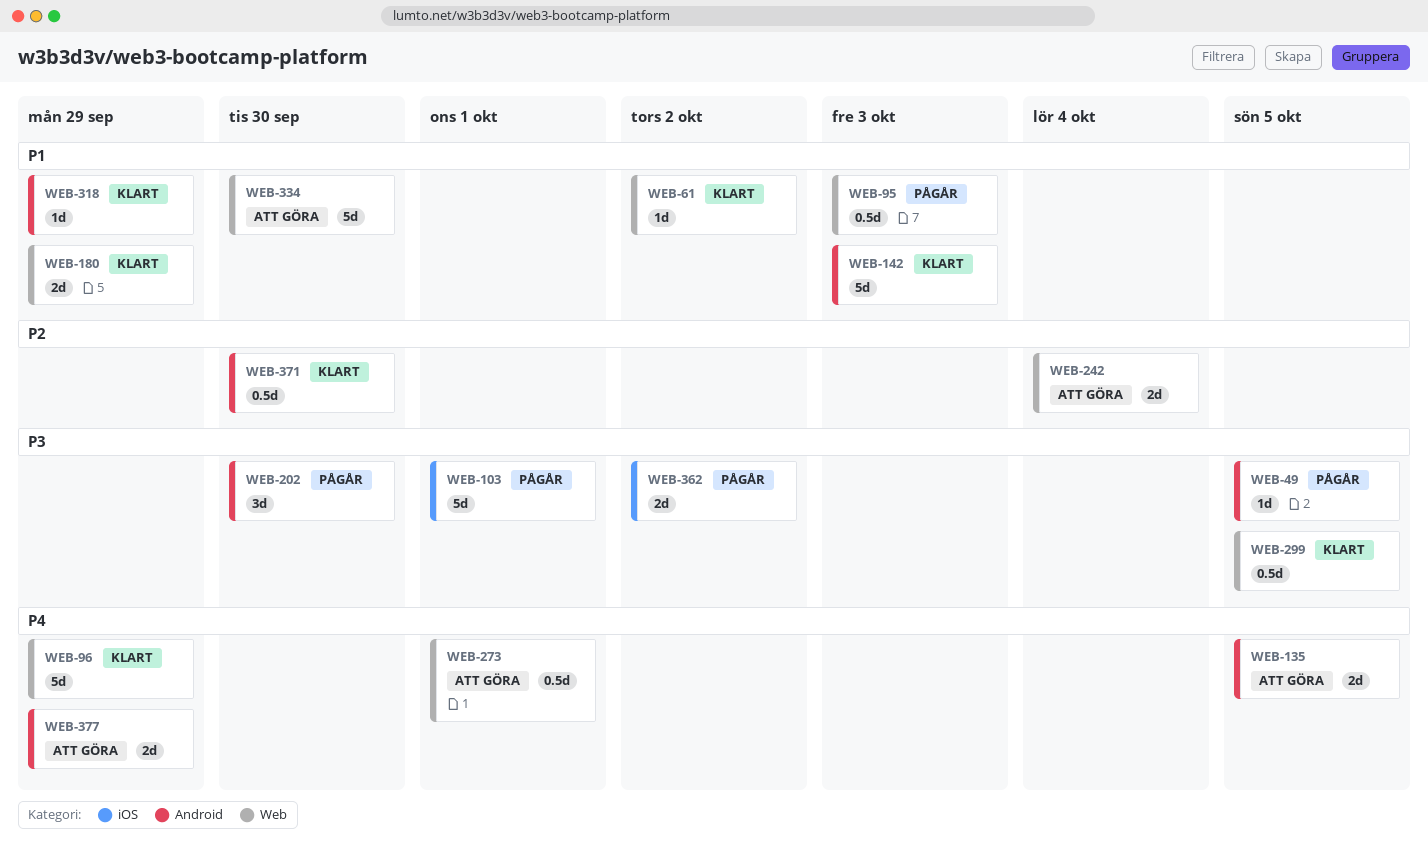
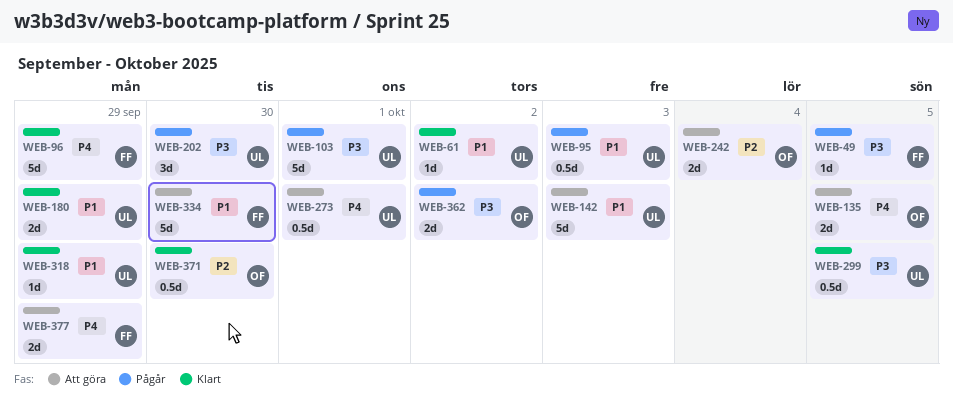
WEB-142, status: Klart -> Att göra

